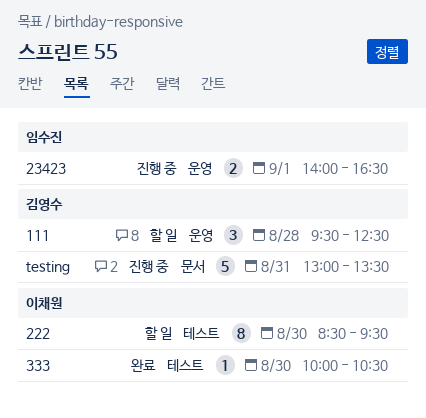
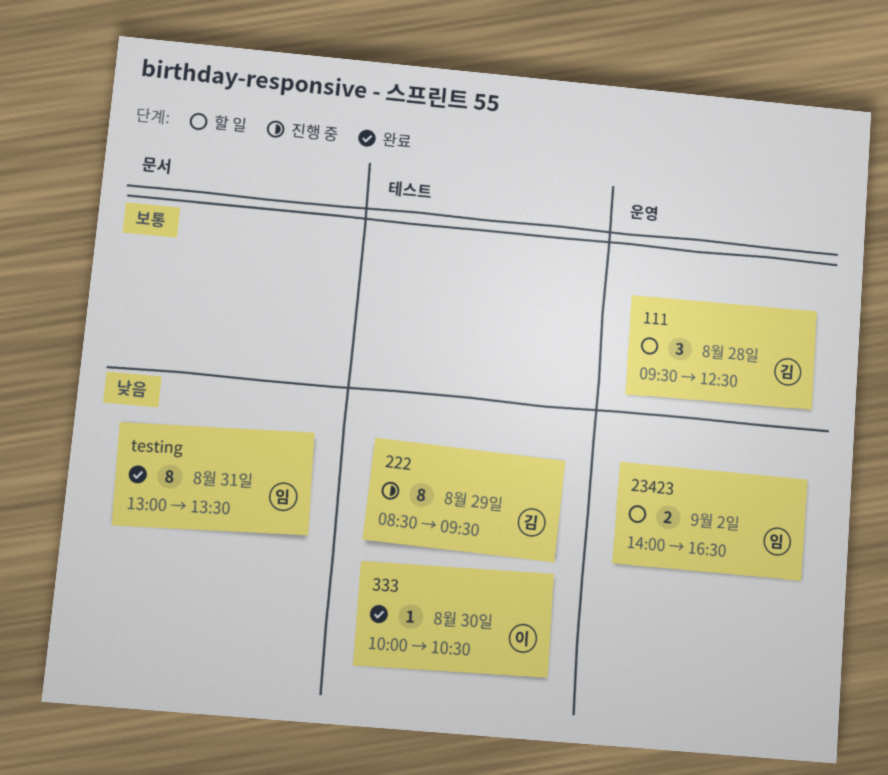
222, status: 할 일 -> 진행 중
222, owner: 이채원 -> 김영수
222, day: Aug 30 -> Aug 29
23423, status: 진행 중 -> 할 일
23423, day: Sep 1 -> Sep 2
testing, status: 진행 중 -> 완료
testing, owner: 김영수 -> 임수진
testing, estimate: 5 -> 8

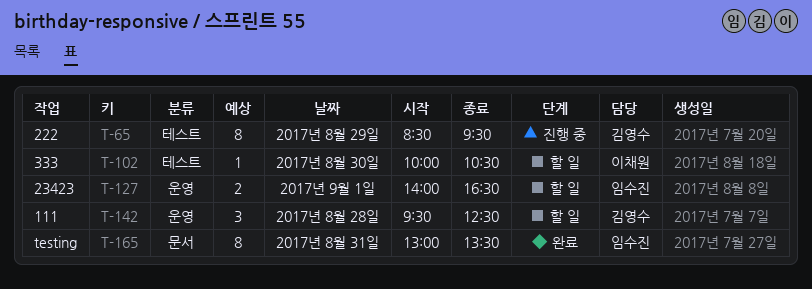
23423, day: Sep 2 -> Sep 1
333, status: 완료 -> 할 일

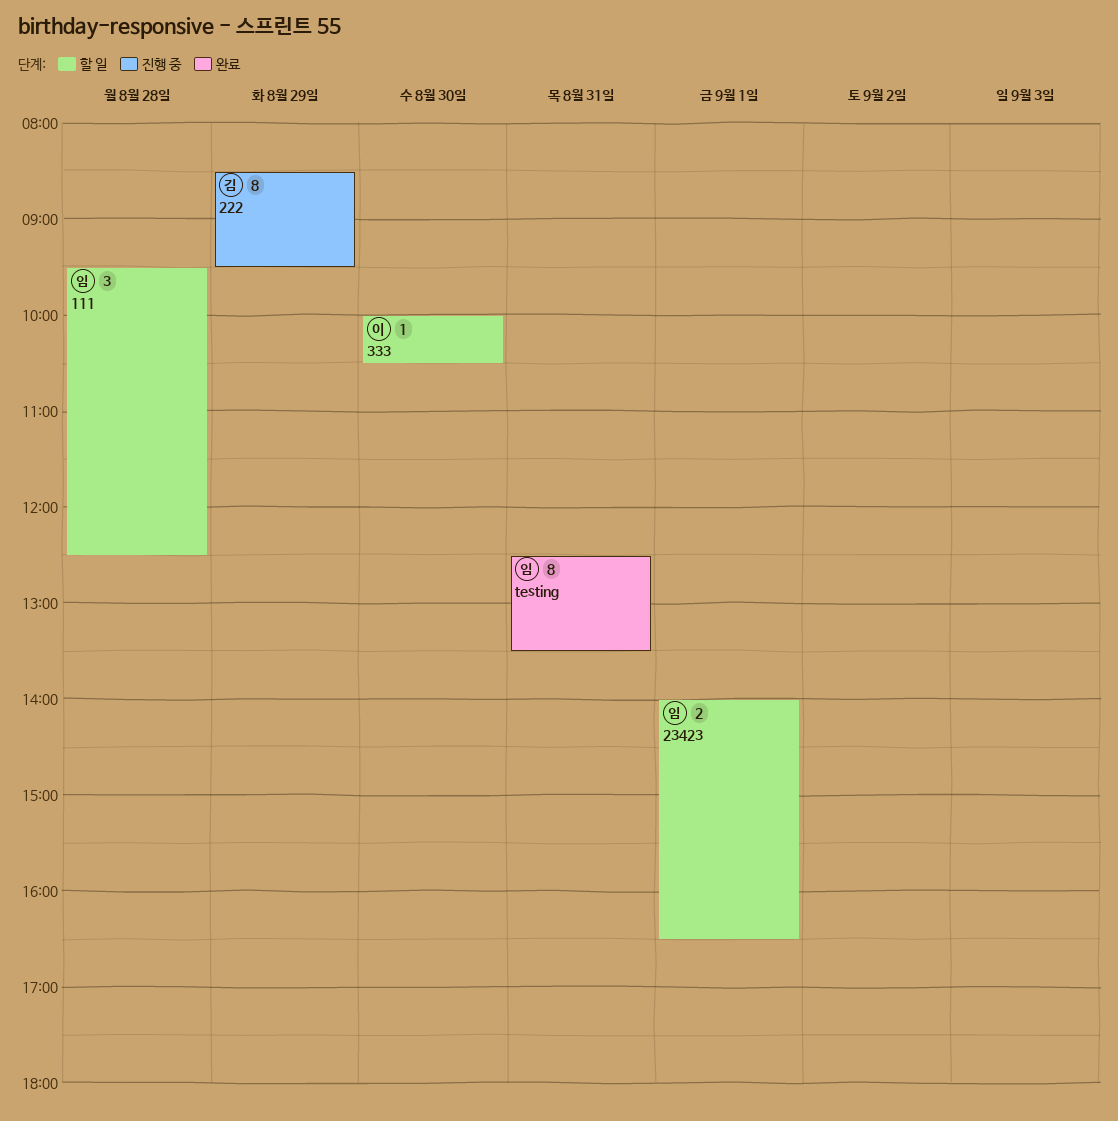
111, owner: 김영수 -> 임수진
testing, begins: 13:00 -> 12:30

